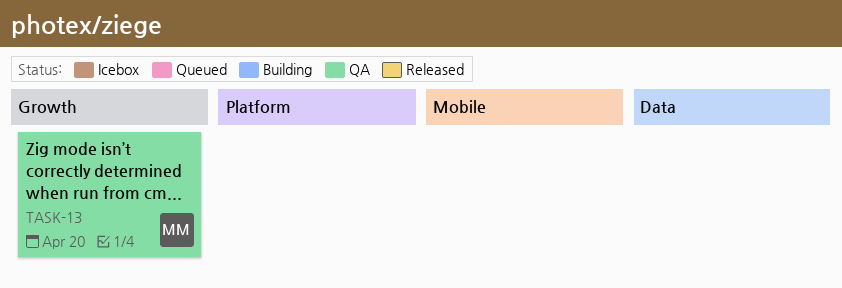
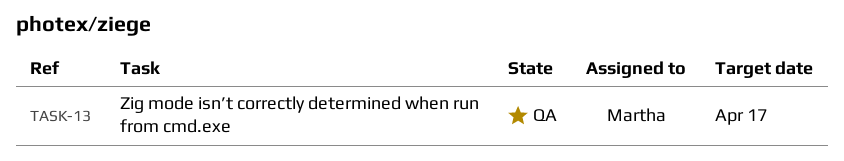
TASK-13, due: Apr 20 -> Apr 17

